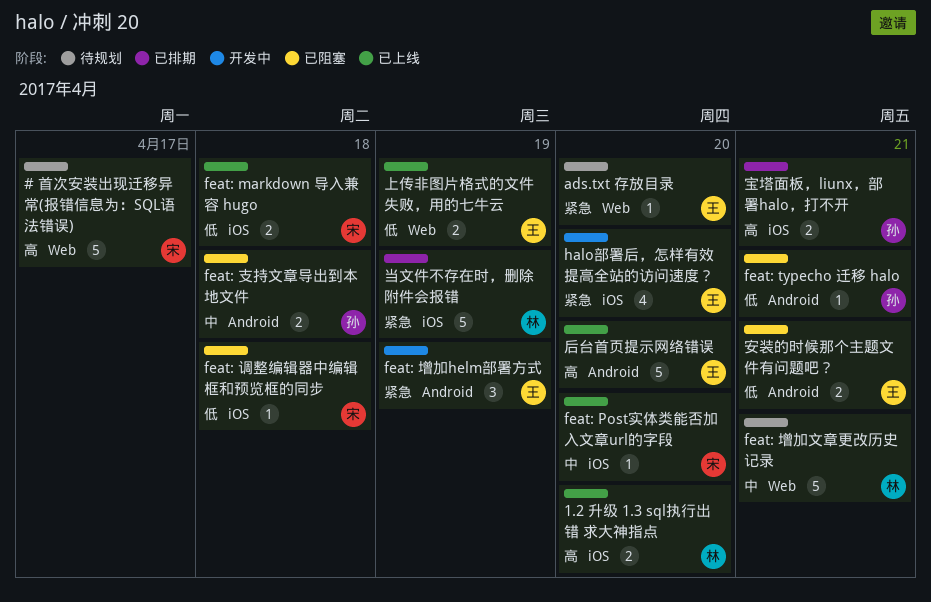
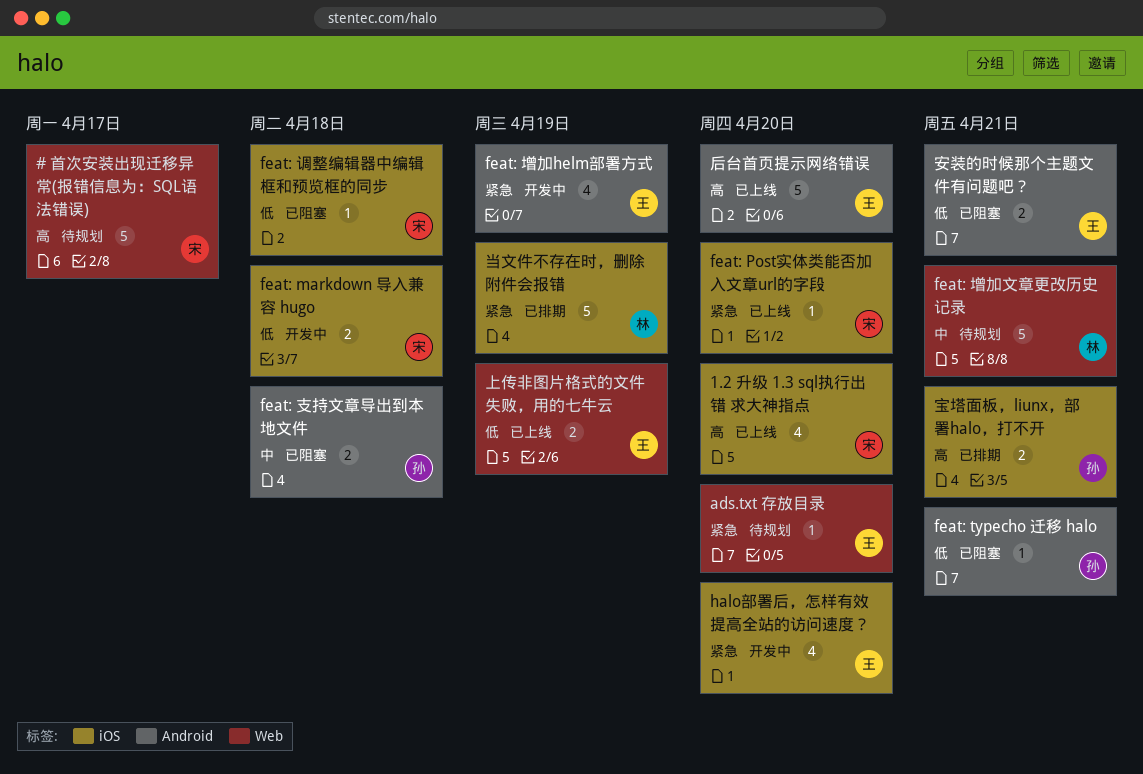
1.2 升级 1.3 sql执行出错 求大神指点, owner: 林 -> 宋
1.2 升级 1.3 sql执行出错 求大神指点, estimate: 2 -> 4
feat: markdown 导入兼容 hugo, status: 已上线 -> 开发中
feat: Post实体类能否加入文章url的字段, priority: 中 -> 紧急
feat: 增加helm部署方式, estimate: 3 -> 4

